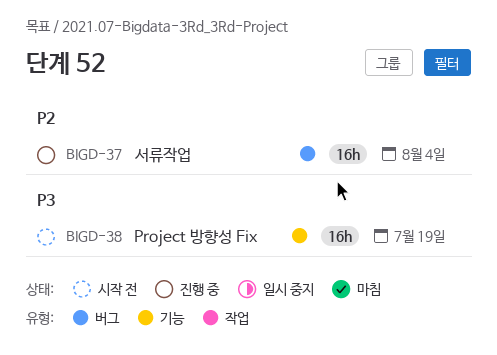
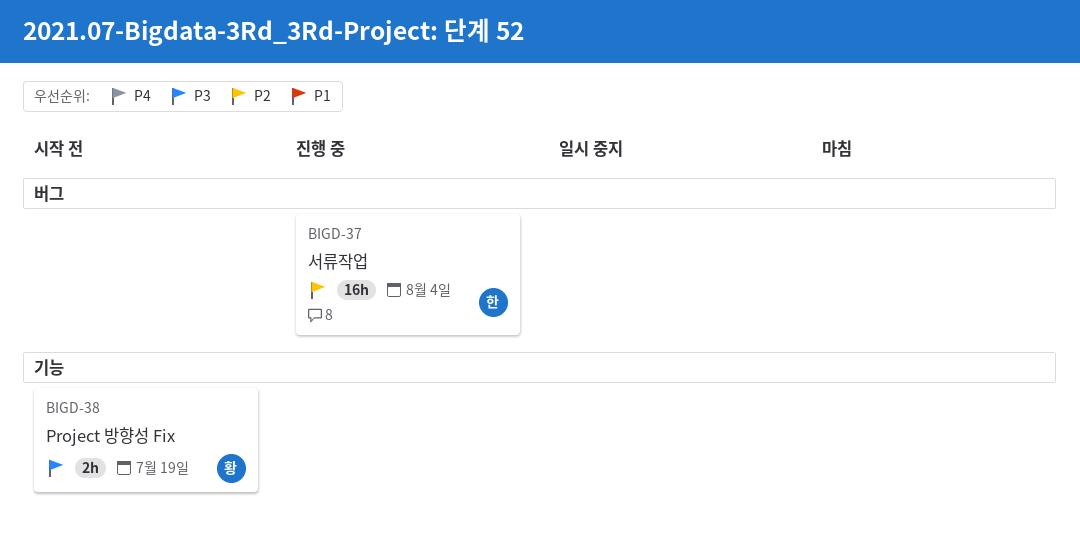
BIGD-38, estimate: 16h -> 2h

